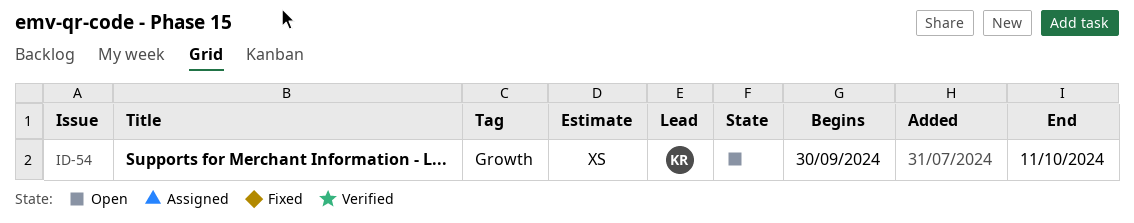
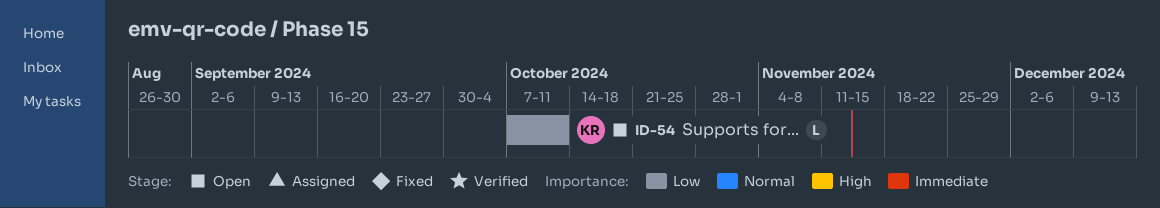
ID-54, estimate: XS -> L
ID-54, start: Sep 30 -> Oct 7

